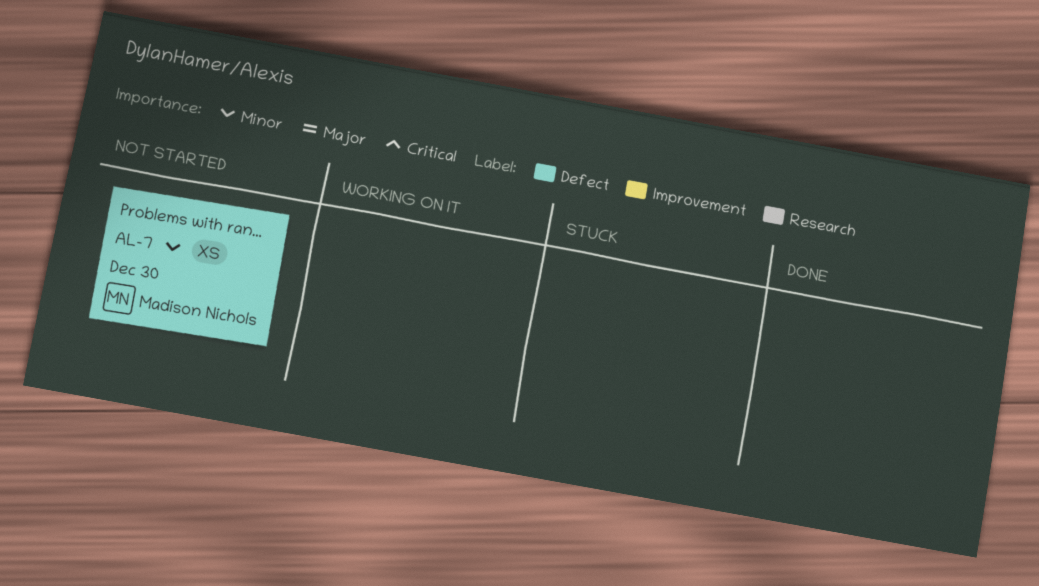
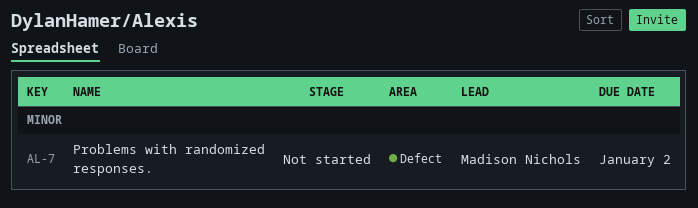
AL-7, due: Dec 30 -> Jan 2

